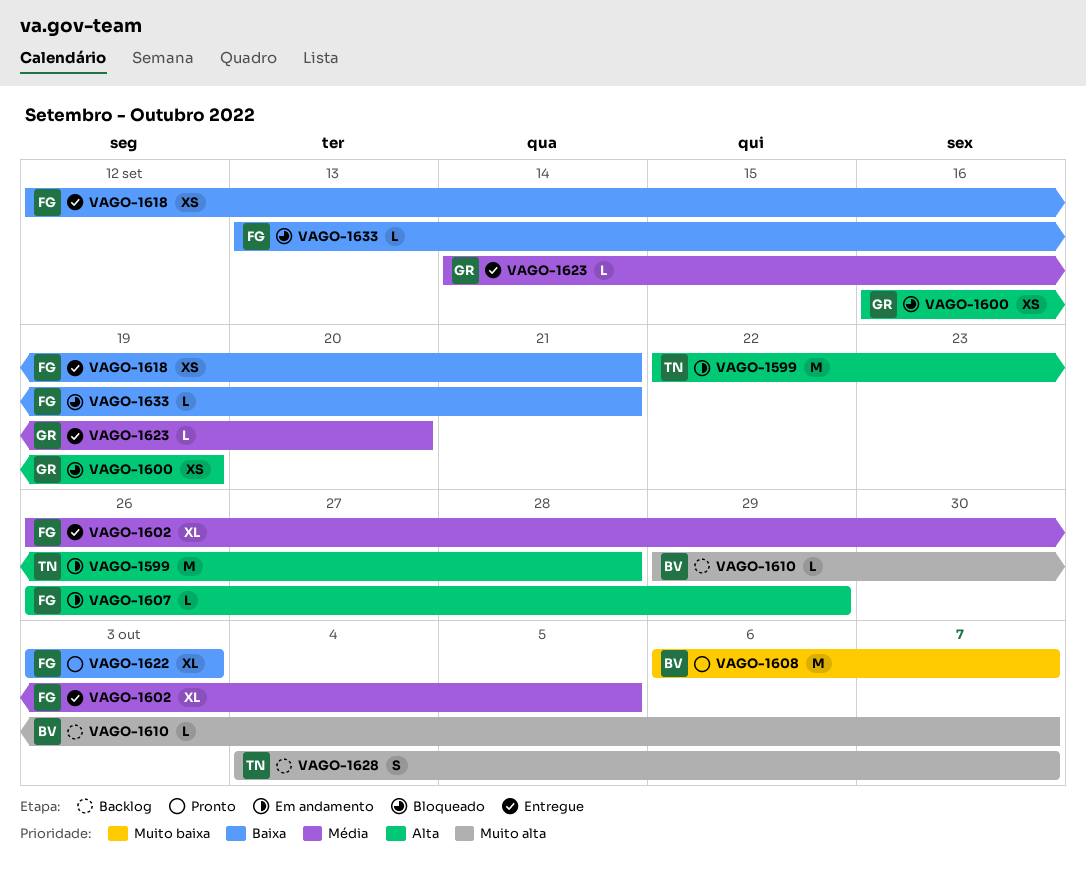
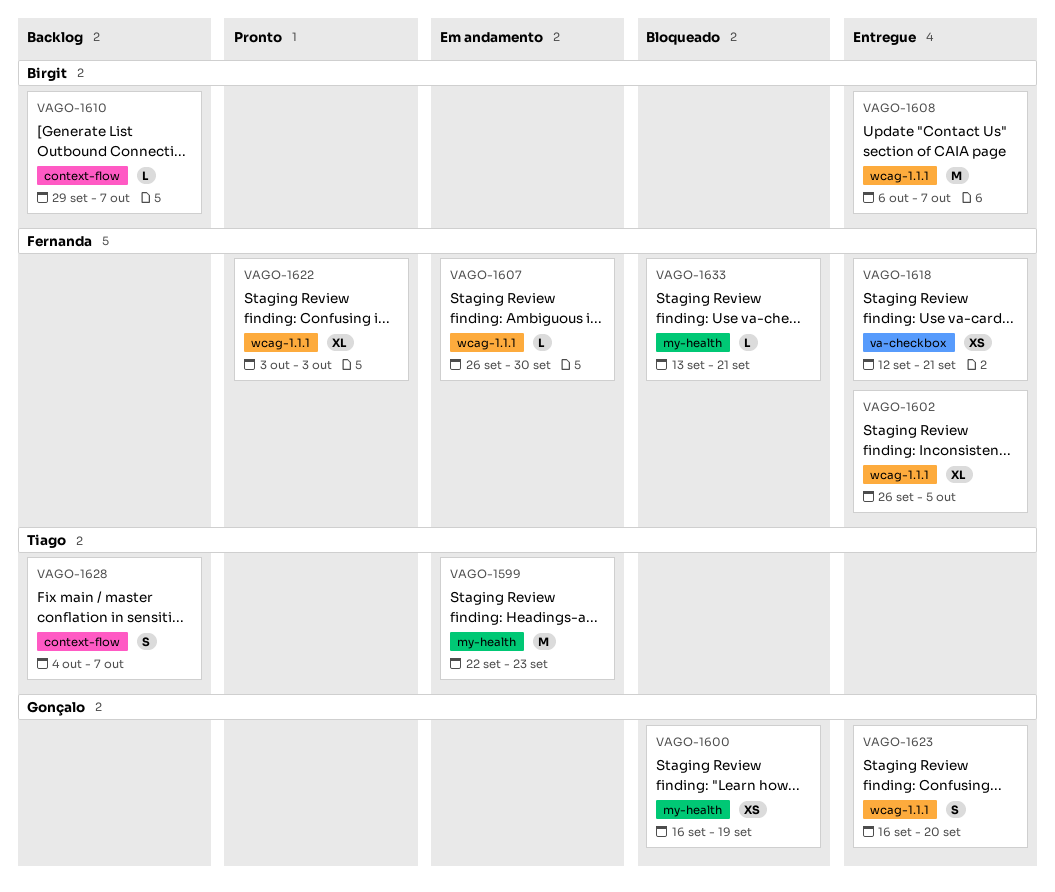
VAGO-1599, due: Sep 28 -> Sep 23
VAGO-1607, due: Sep 29 -> Sep 30
VAGO-1608, status: Pronto -> Entregue
VAGO-1623, estimate: L -> S
VAGO-1623, start: Sep 14 -> Sep 16

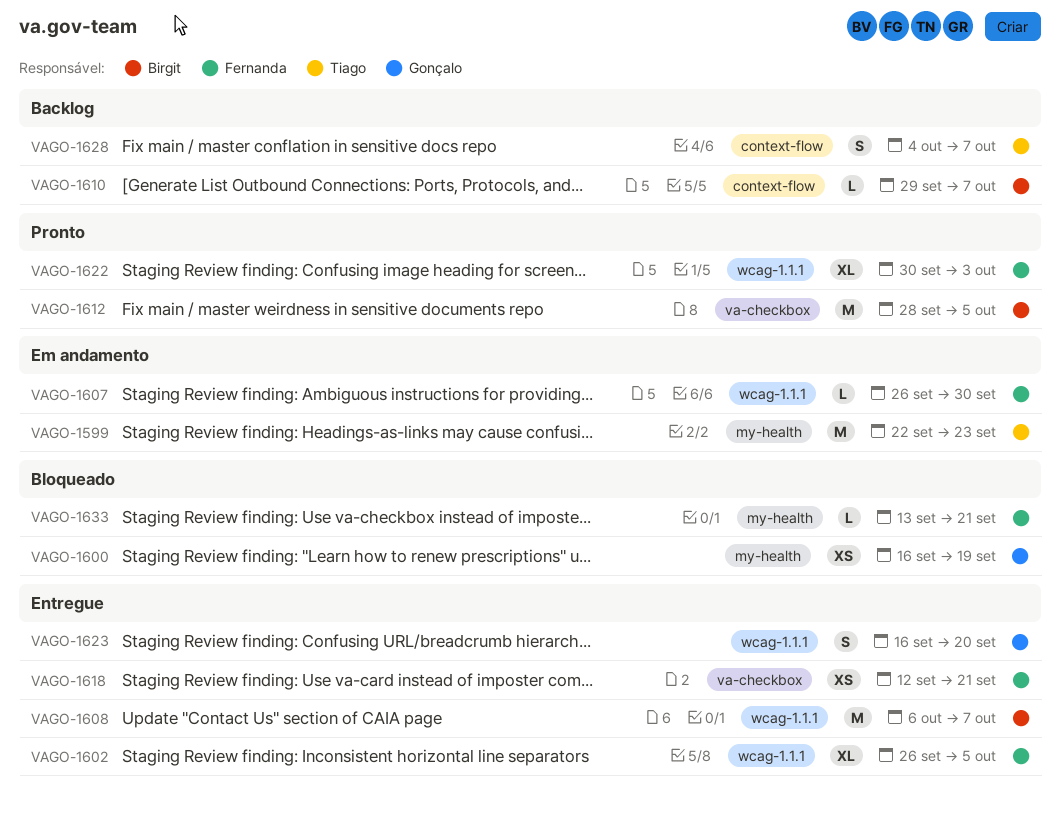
VAGO-1612: none -> present
VAGO-1622, start: Oct 3 -> Sep 30

